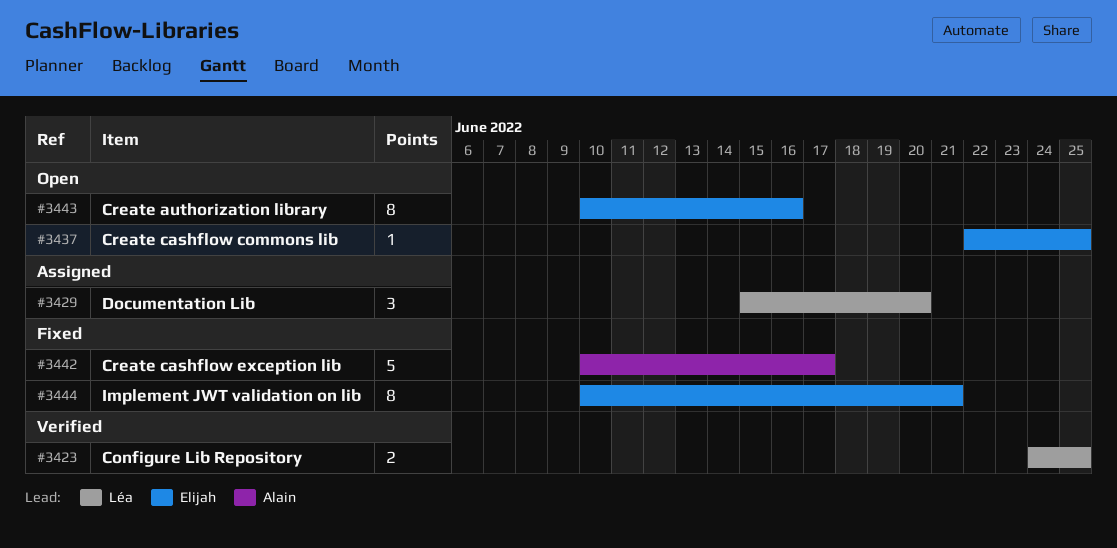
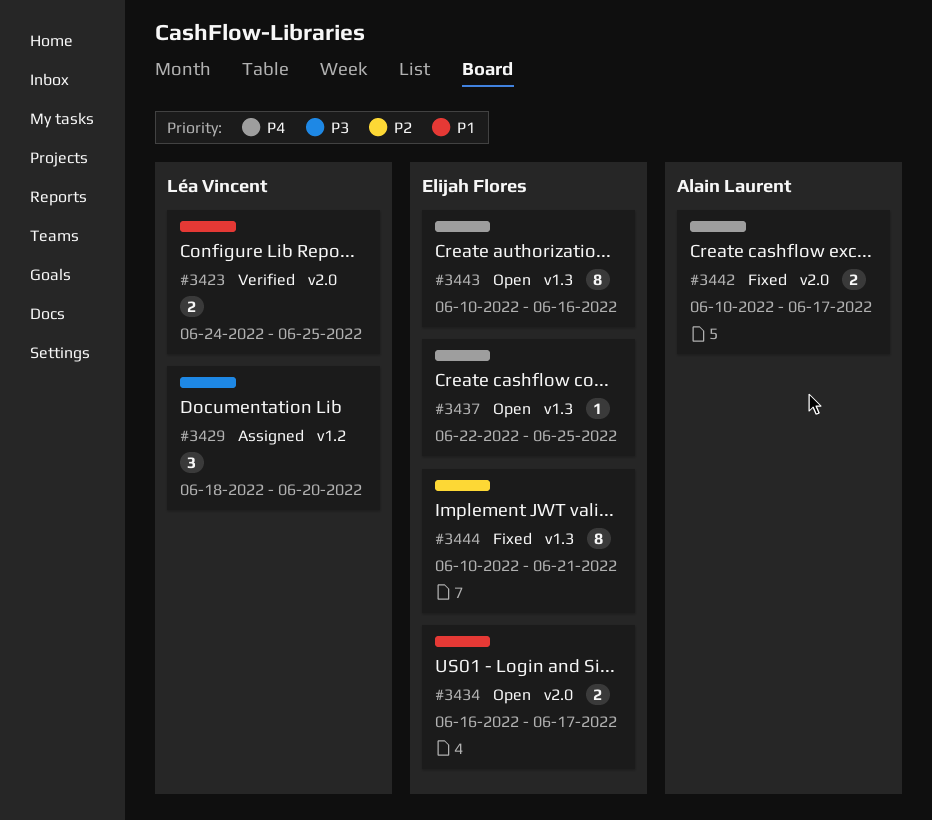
#3429, start: Jun 15 -> Jun 18
#3434: none -> present
#3442, estimate: 5 -> 2

